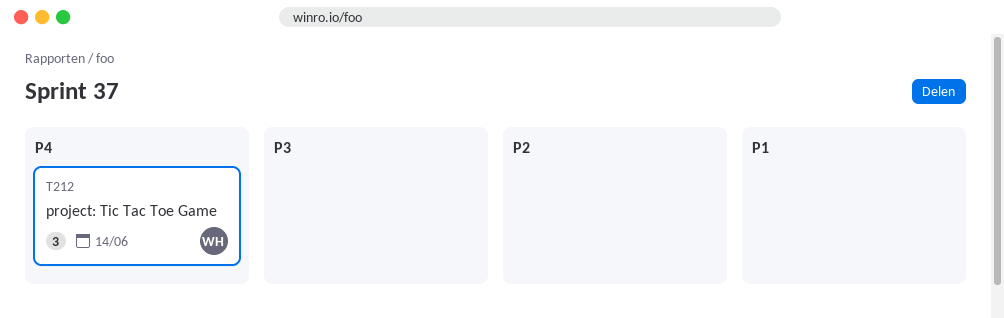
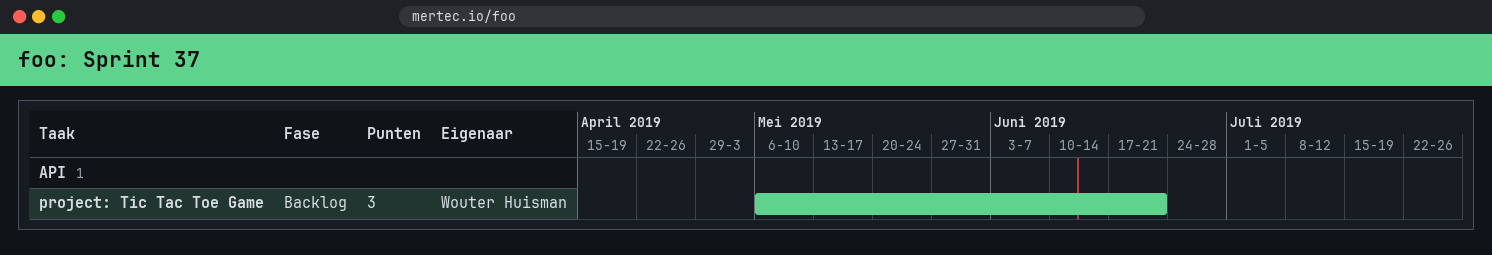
project: Tic Tac Toe Game, due: Jun 14 -> Jun 21

